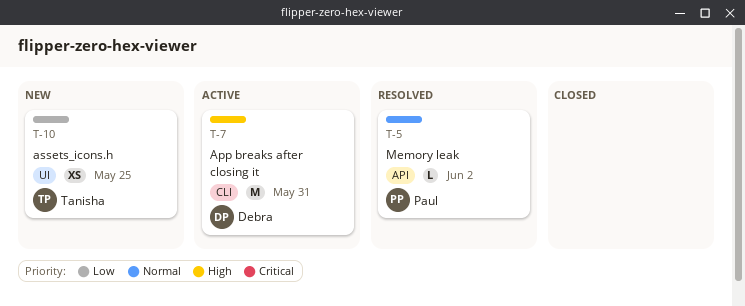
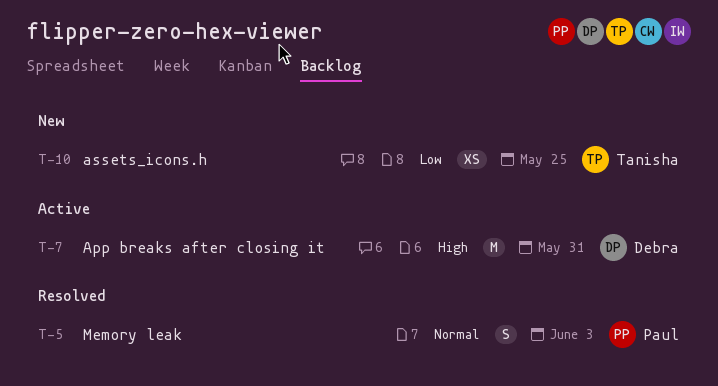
T-5, estimate: L -> S
T-5, due: Jun 2 -> Jun 3

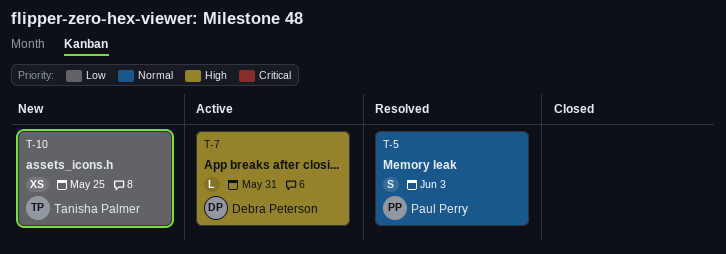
T-7, estimate: M -> L

